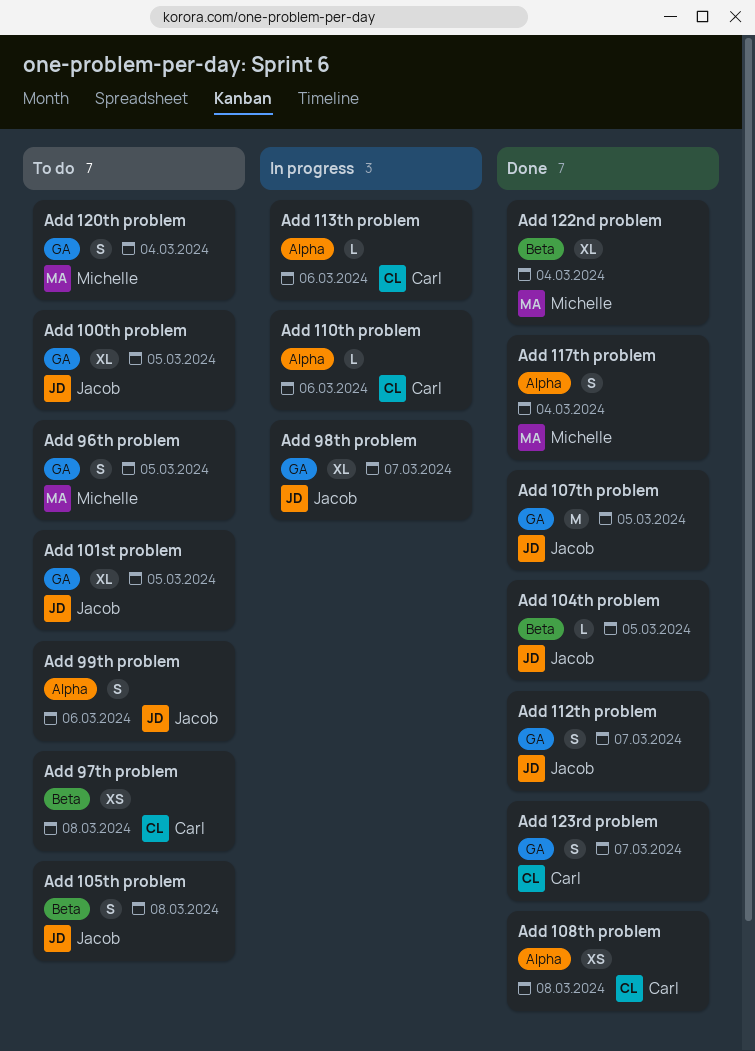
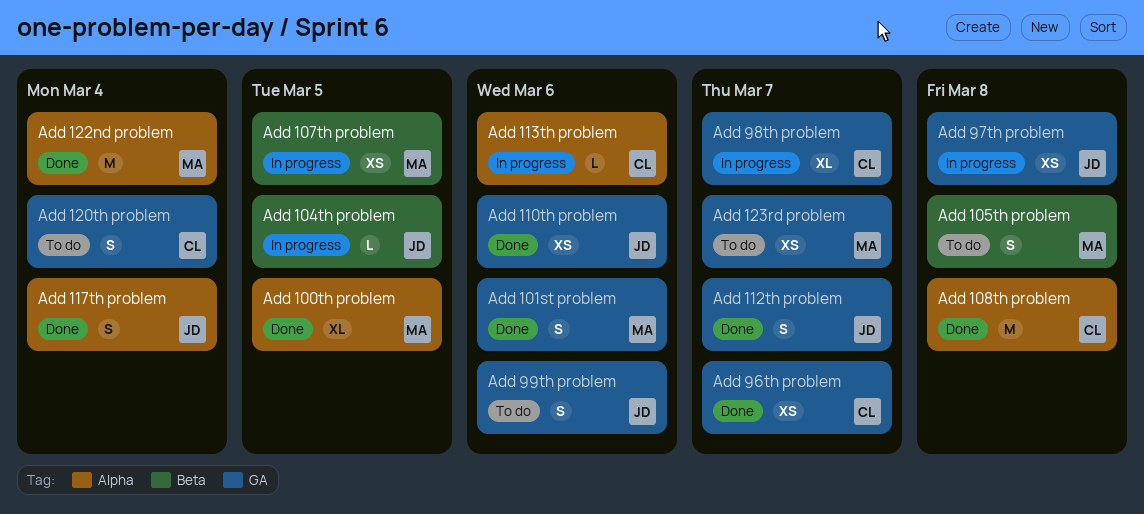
Add 100th problem, status: To do -> Done
Add 100th problem, owner: Jacob -> Michelle
Add 100th problem, label: GA -> Alpha
Add 101st problem, status: To do -> Done
Add 101st problem, owner: Jacob -> Michelle
Add 101st problem, estimate: XL -> S
Add 101st problem, due: Mar 5 -> Mar 6
Add 104th problem, status: Done -> In progress
Add 105th problem, owner: Jacob -> Michelle
Add 107th problem, status: Done -> In progress
Add 107th problem, owner: Jacob -> Michelle
Add 107th problem, label: GA -> Beta
Add 107th problem, estimate: M -> XS
Add 108th problem, estimate: XS -> M
Add 110th problem, status: In progress -> Done
Add 110th problem, owner: Carl -> Jacob
Add 110th problem, label: Alpha -> GA
Add 110th problem, estimate: L -> XS
Add 117th problem, owner: Michelle -> Jacob
Add 120th problem, owner: Michelle -> Carl
Add 122nd problem, label: Beta -> Alpha
Add 122nd problem, estimate: XL -> M
Add 123rd problem, status: Done -> To do
Add 123rd problem, owner: Carl -> Michelle
Add 123rd problem, estimate: S -> XS
Add 96th problem, status: To do -> Done
Add 96th problem, owner: Michelle -> Carl
Add 96th problem, estimate: S -> XS
Add 96th problem, due: Mar 5 -> Mar 7
Add 97th problem, status: To do -> In progress
Add 97th problem, owner: Carl -> Jacob
Add 97th problem, label: Beta -> GA
Add 98th problem, owner: Jacob -> Carl
Add 99th problem, label: Alpha -> GA

